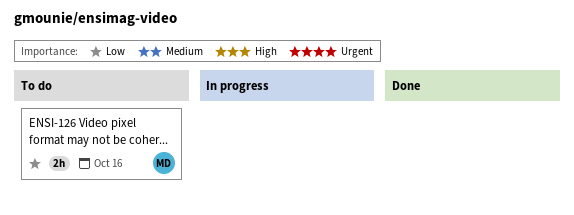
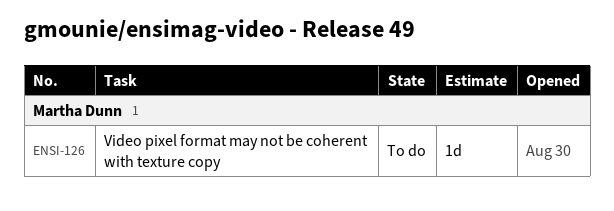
ENSI-126, estimate: 2h -> 1d

